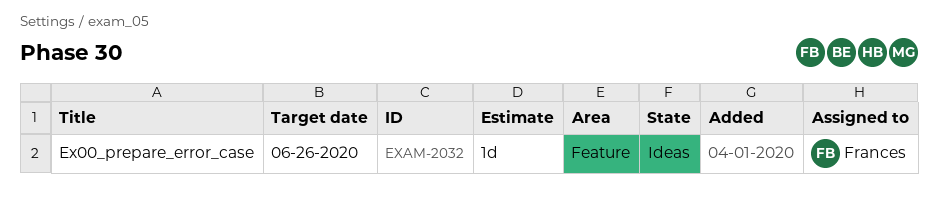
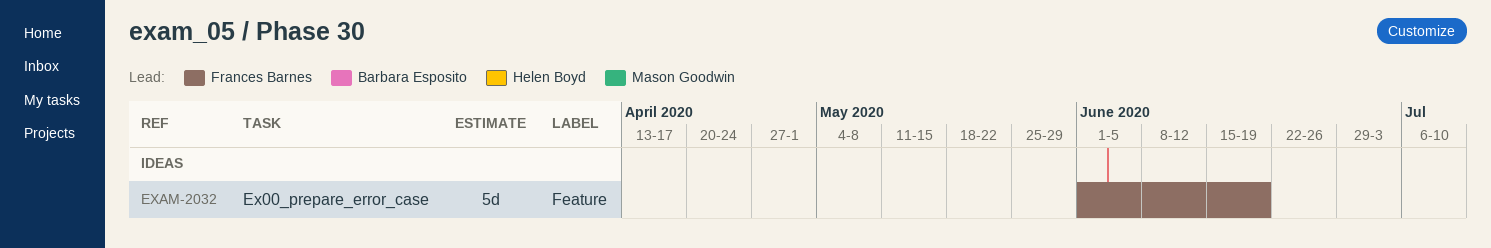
EXAM-2032, estimate: 1d -> 5d
EXAM-2032, due: Jun 26 -> Jun 19

